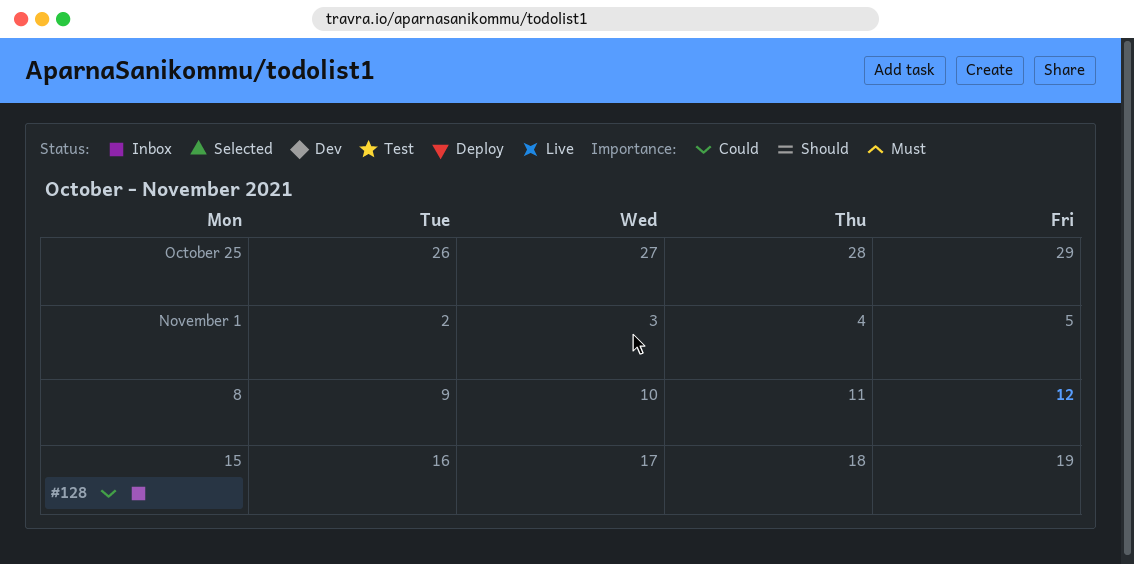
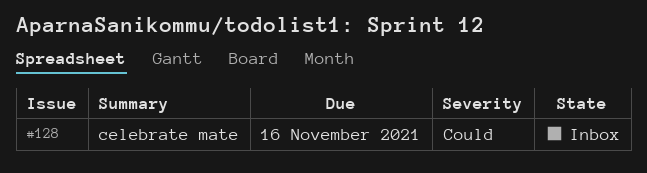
#128, due: Nov 15 -> Nov 16

